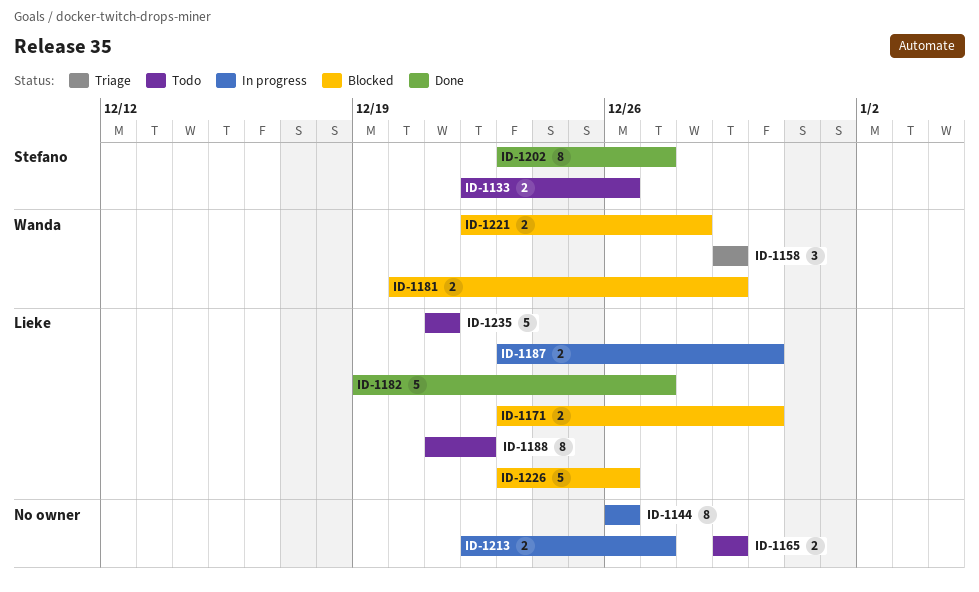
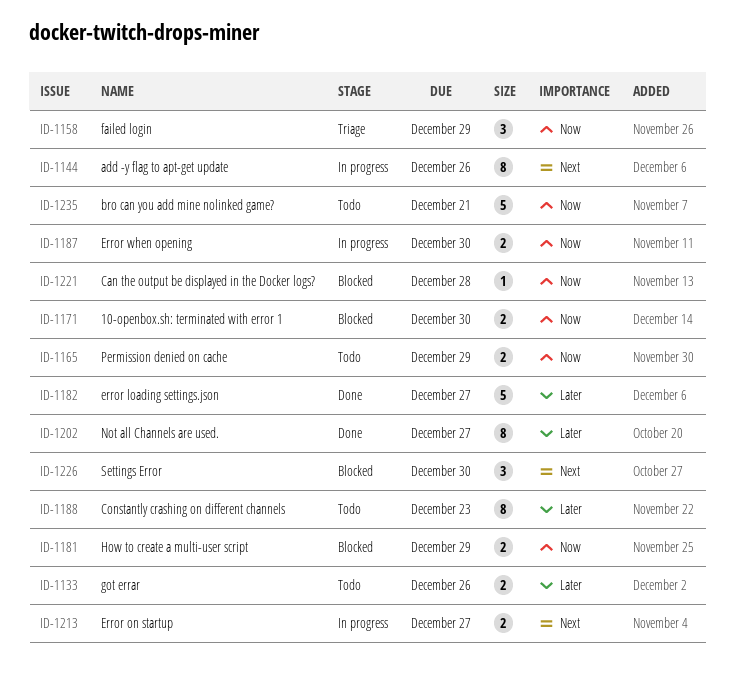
ID-1188, due: Dec 22 -> Dec 23
ID-1221, estimate: 2 -> 1
ID-1226, estimate: 5 -> 3
ID-1226, due: Dec 26 -> Dec 30

